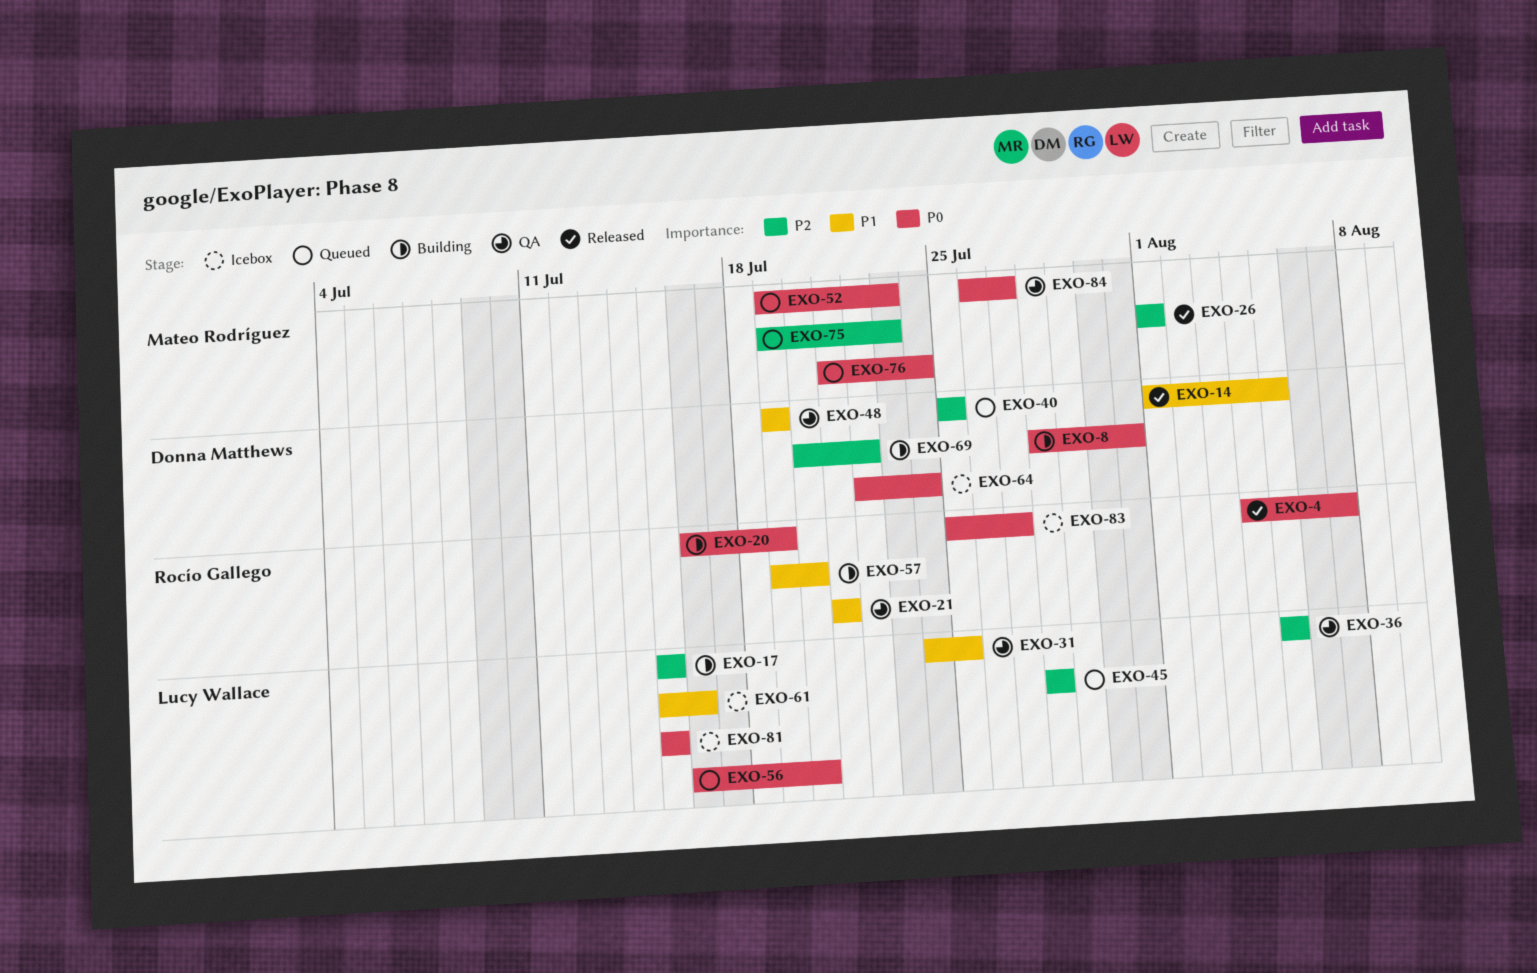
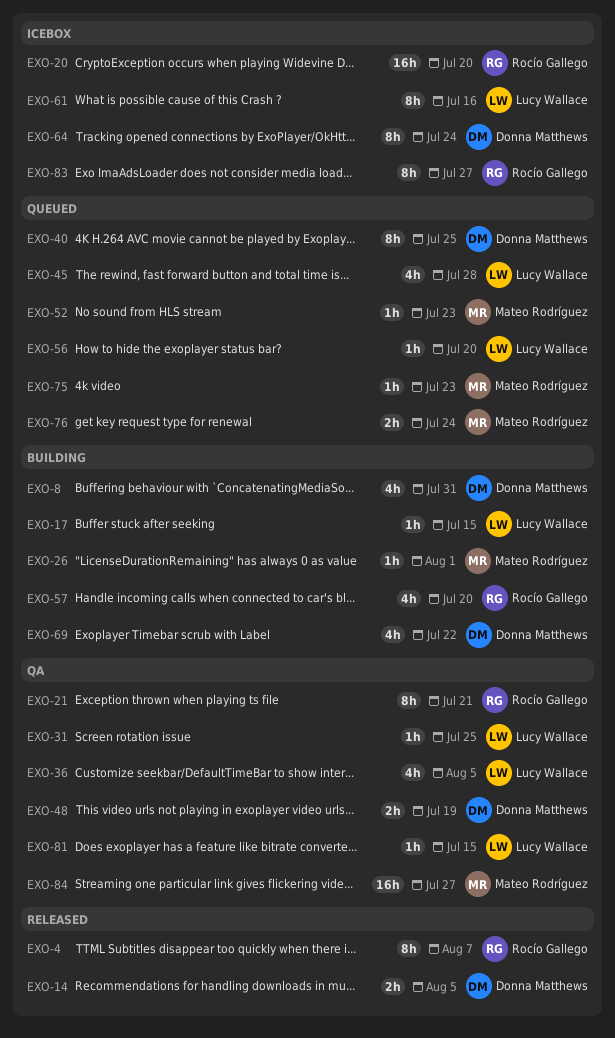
EXO-20, status: Building -> Icebox
EXO-20, due: Jul 19 -> Jul 20
EXO-26, status: Released -> Building
EXO-81, status: Icebox -> QA

